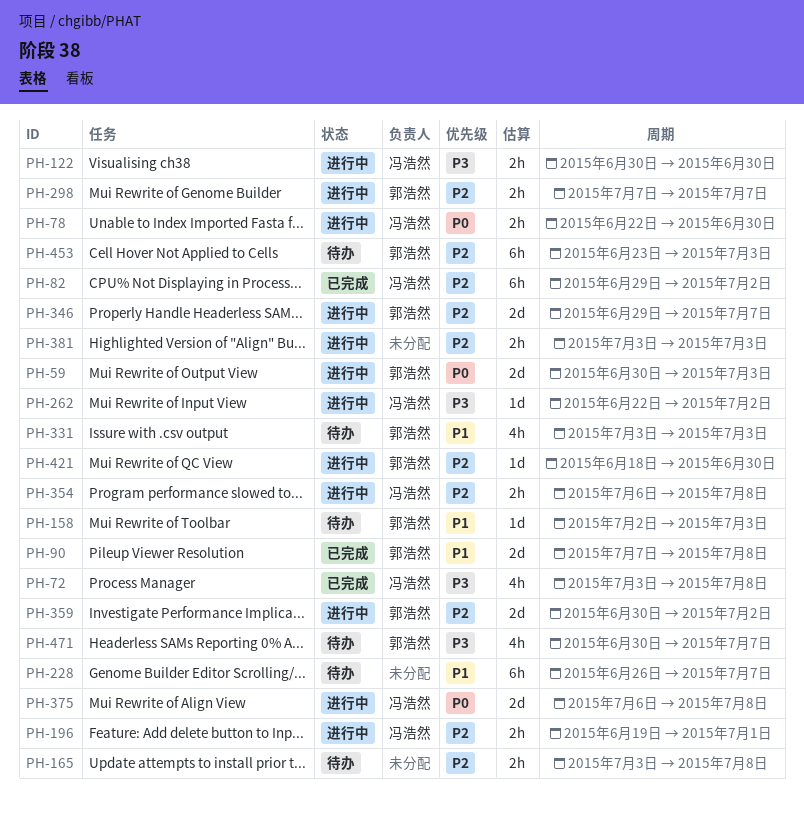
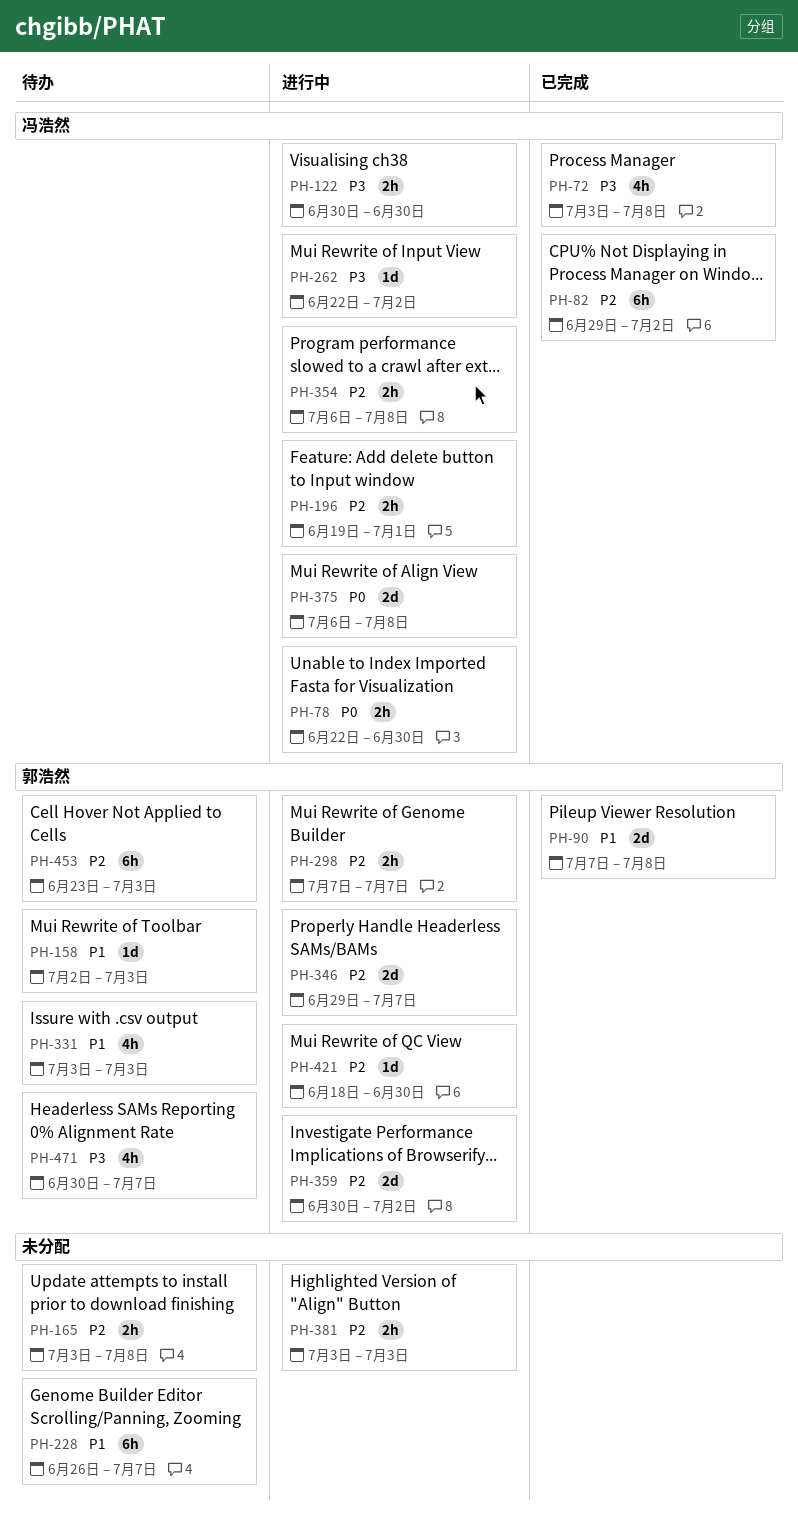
PH-59: present -> none

